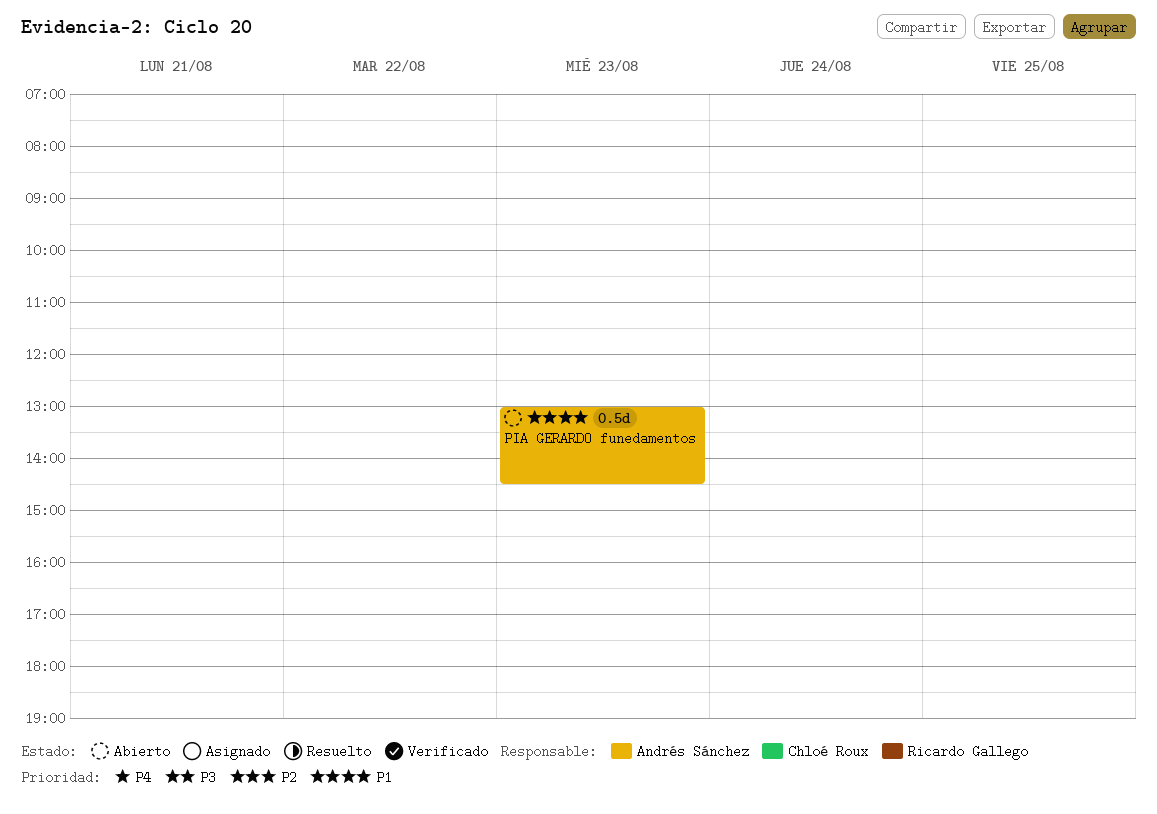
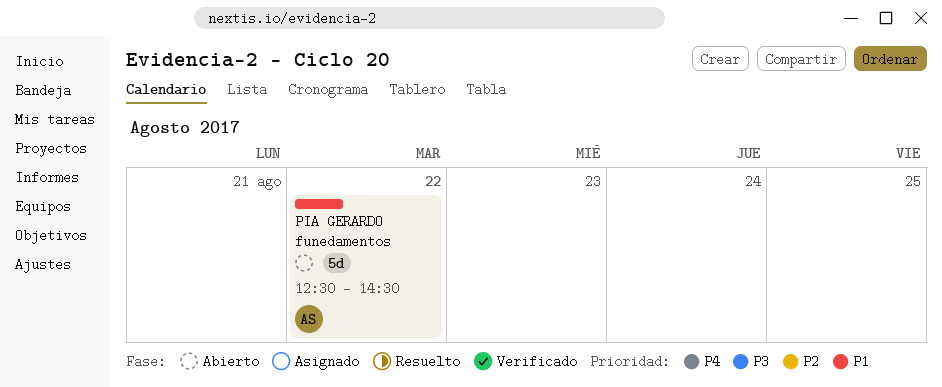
PIA GERARDO funedamentos, estimate: 0.5d -> 5d
PIA GERARDO funedamentos, day: Aug 23 -> Aug 22
PIA GERARDO funedamentos, begins: 13:00 -> 12:30

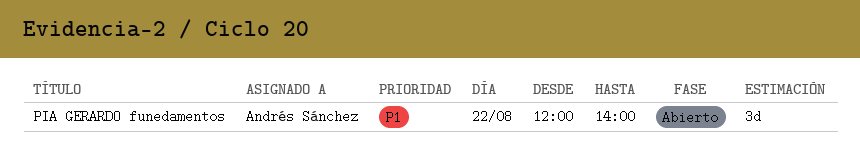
PIA GERARDO funedamentos, estimate: 5d -> 3d
PIA GERARDO funedamentos, begins: 12:30 -> 12:00
PIA GERARDO funedamentos, ends: 14:30 -> 14:00

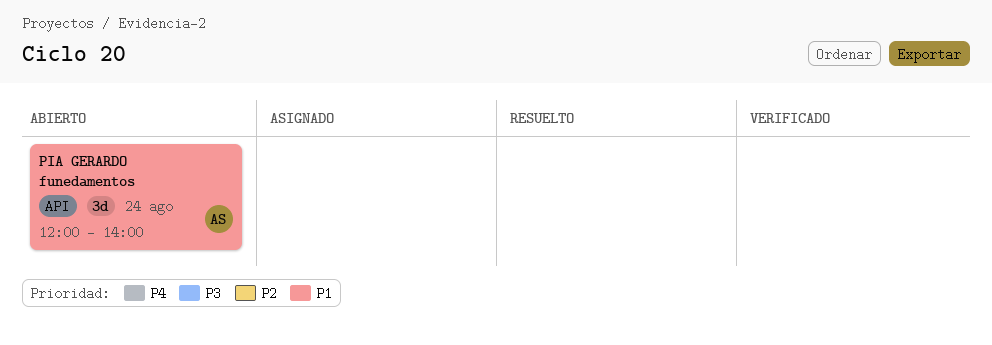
PIA GERARDO funedamentos, day: Aug 22 -> Aug 24

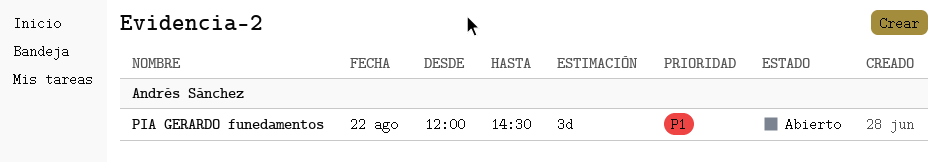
PIA GERARDO funedamentos, day: Aug 24 -> Aug 22
PIA GERARDO funedamentos, ends: 14:00 -> 14:30

